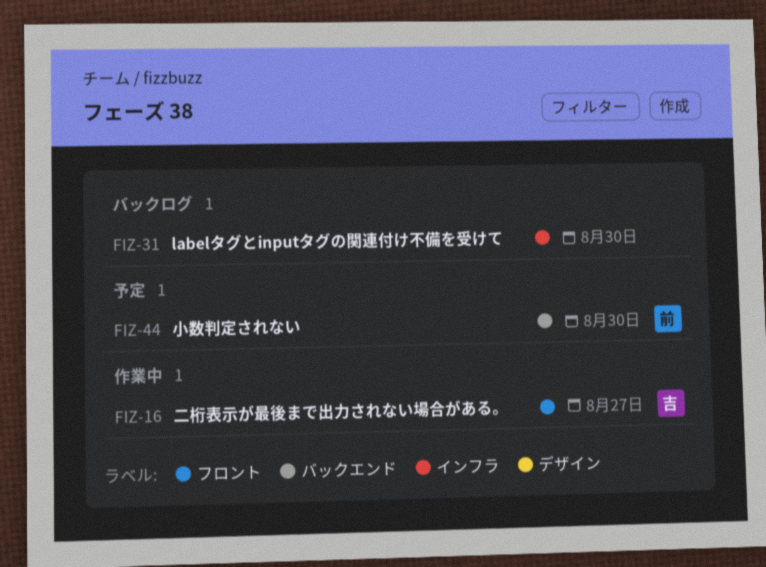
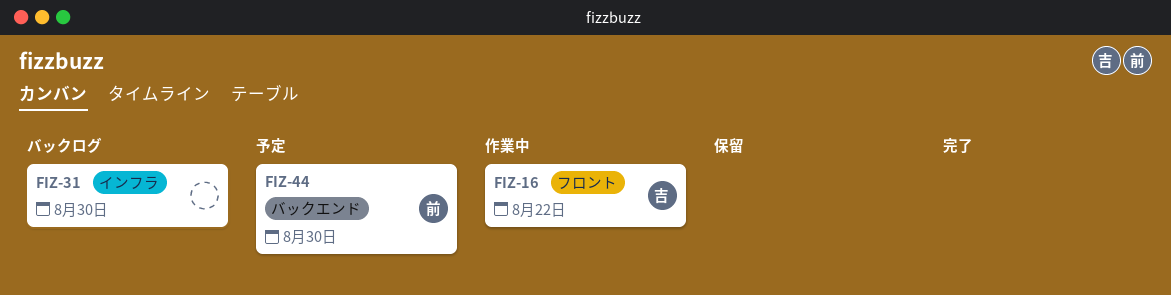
FIZ-16, due: Aug 27 -> Aug 22

